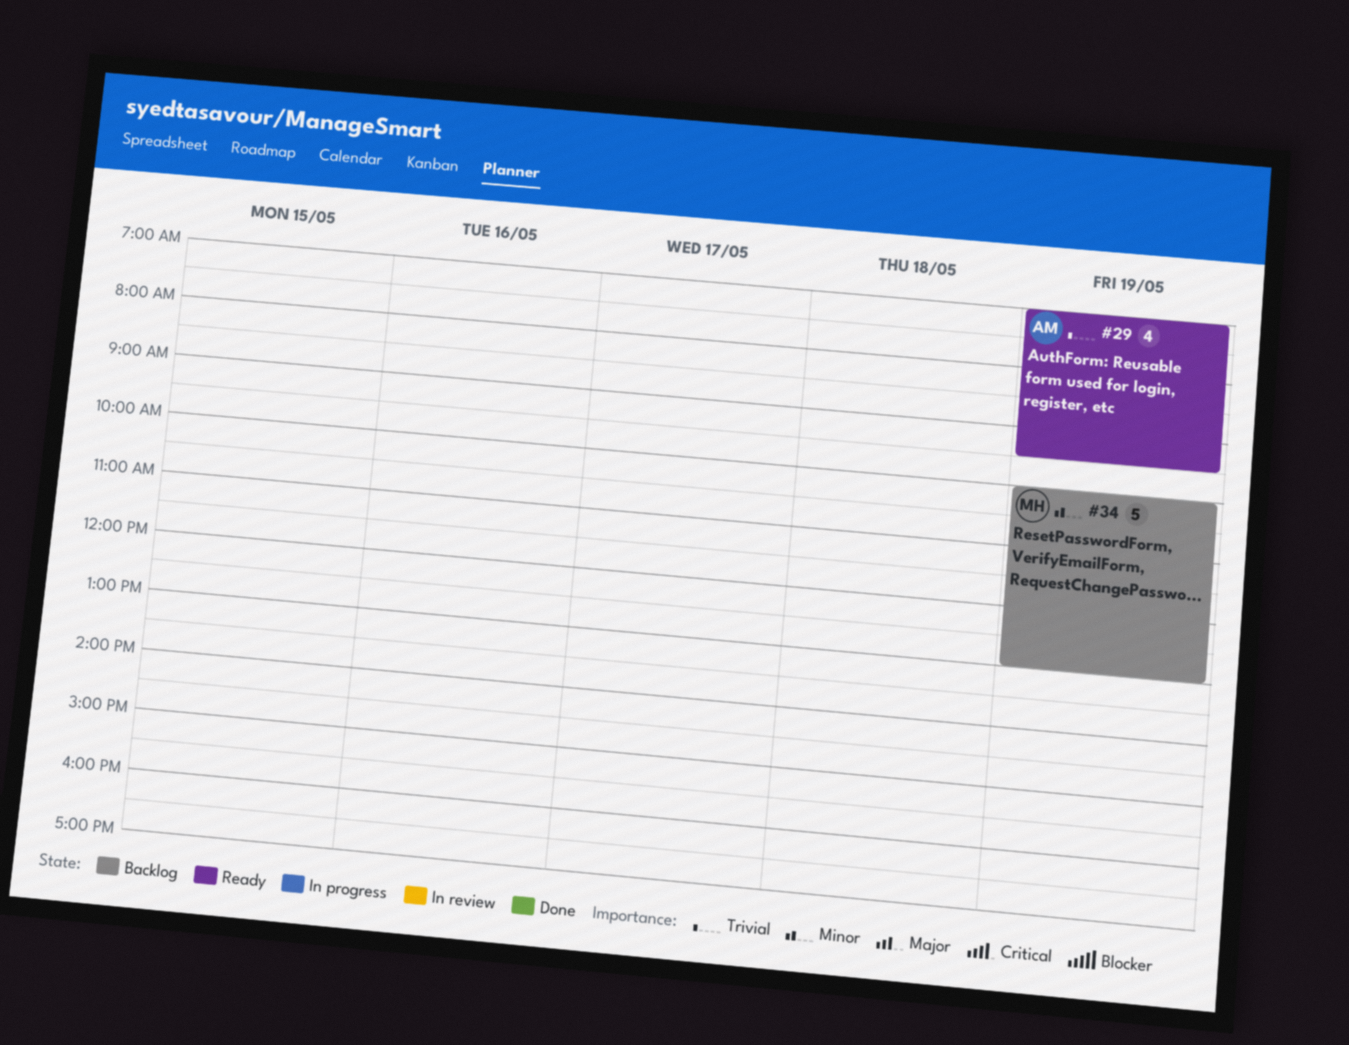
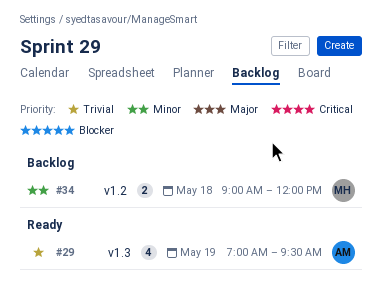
#34, estimate: 5 -> 2
#34, day: May 19 -> May 18
#34, begins: 10:00 -> 09:00
#34, ends: 13:00 -> 12:00

